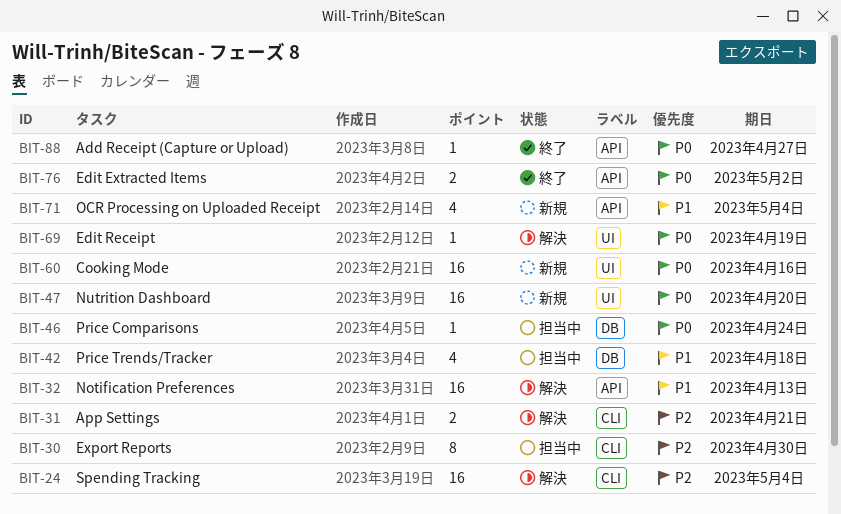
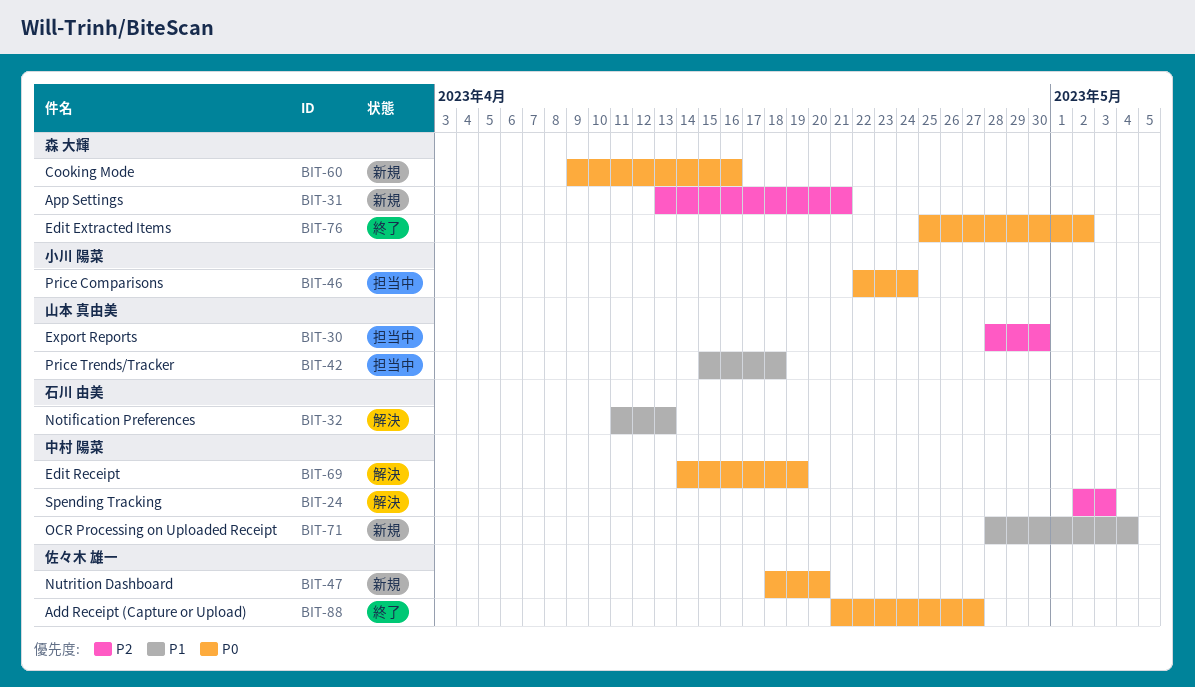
BIT-24, due: May 4 -> May 3
BIT-31, status: 解決 -> 新規

